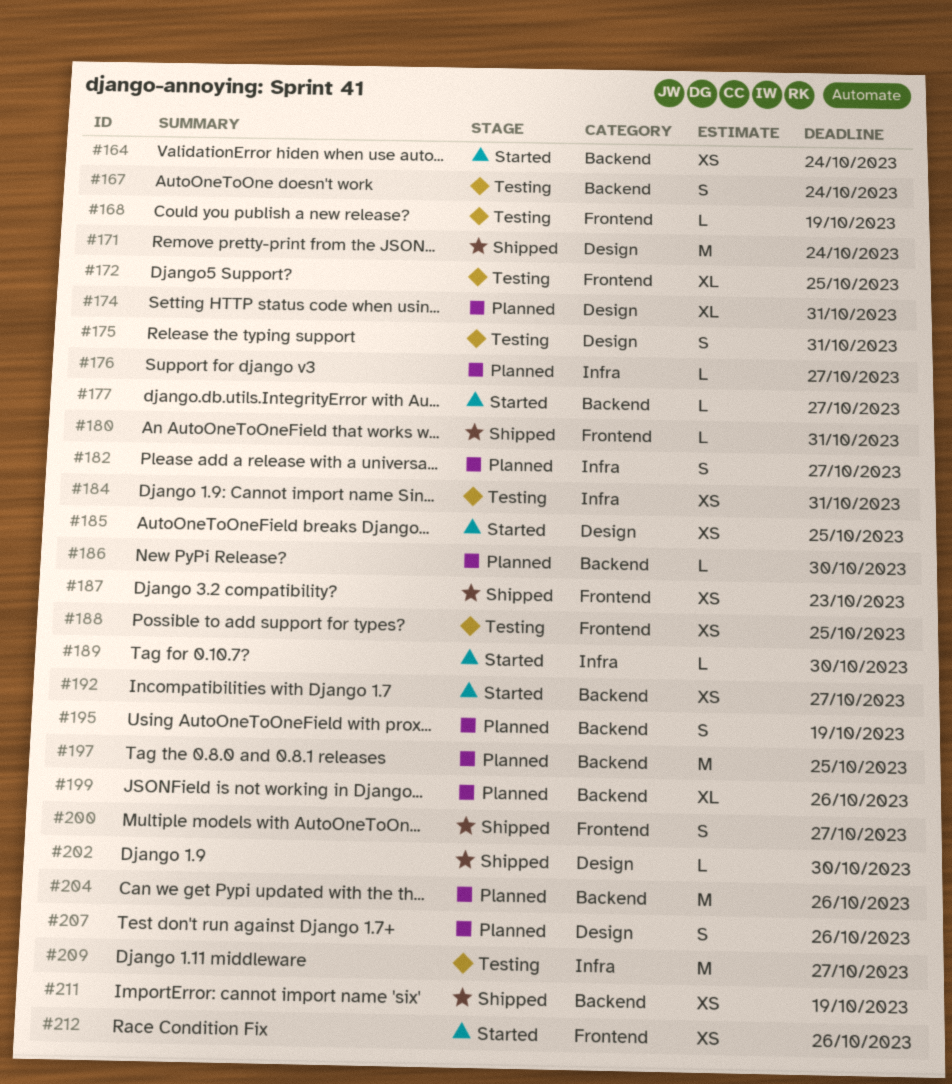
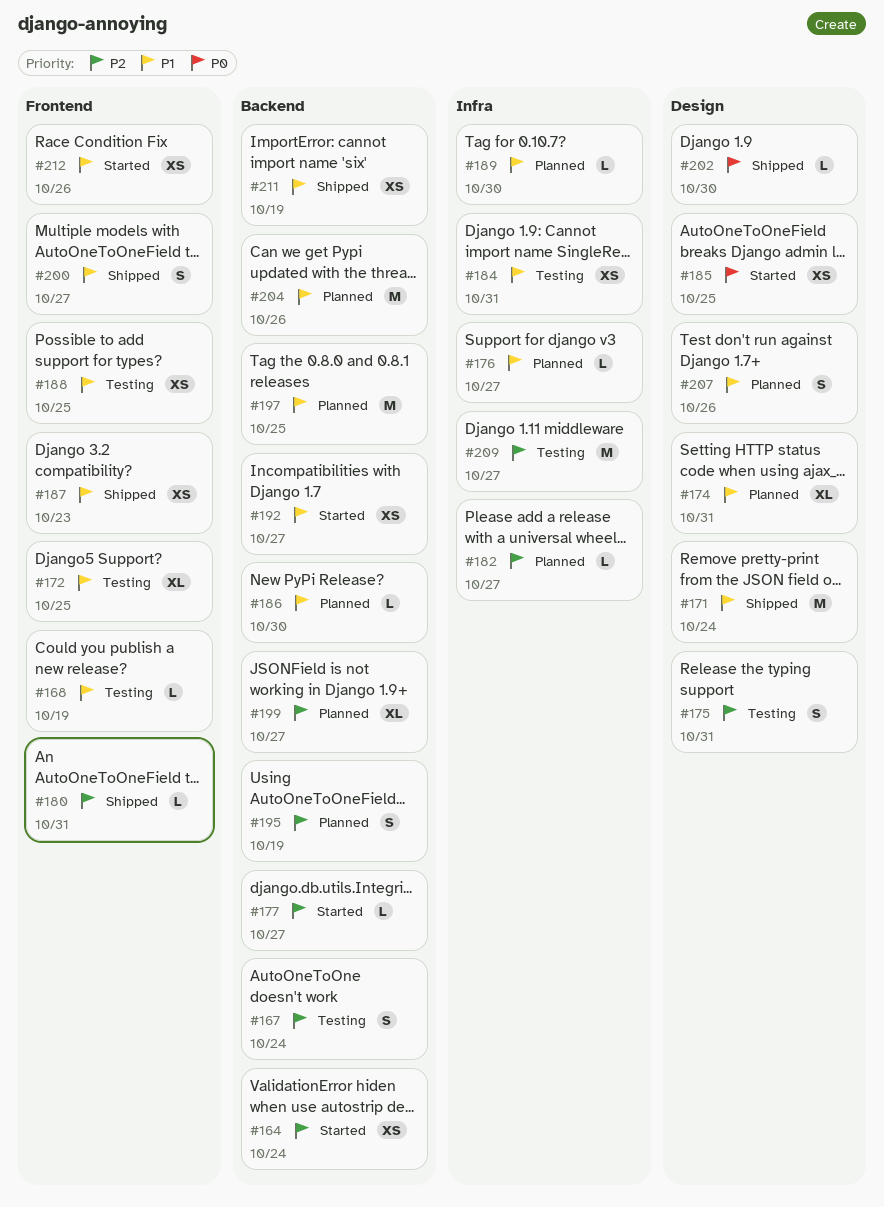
#182, estimate: S -> L
#189, status: Started -> Planned
#199, due: Oct 26 -> Oct 27

